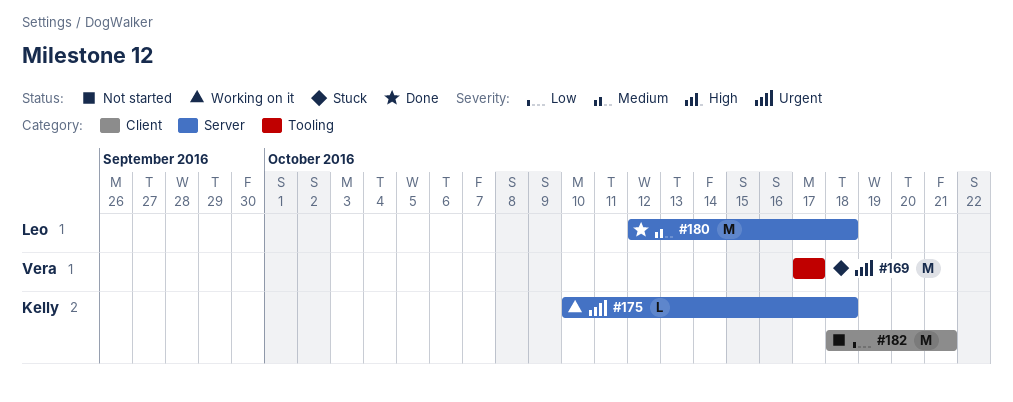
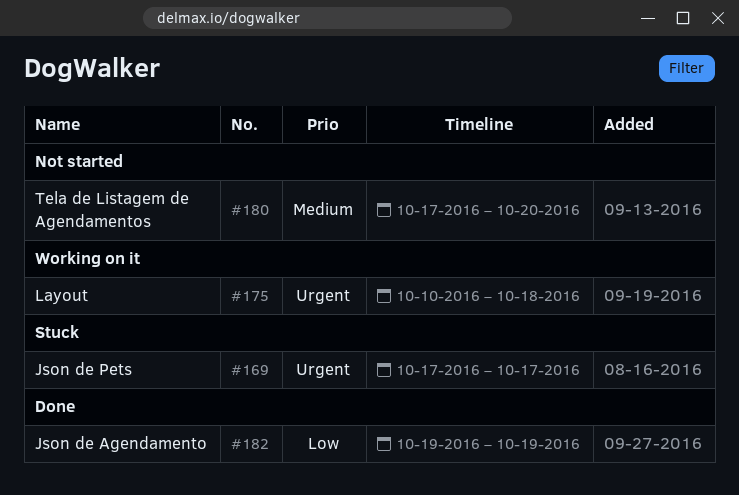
#180, status: Done -> Not started
#180, start: Oct 12 -> Oct 17
#180, due: Oct 18 -> Oct 20
#182, status: Not started -> Done
#182, start: Oct 18 -> Oct 19
#182, due: Oct 21 -> Oct 19

